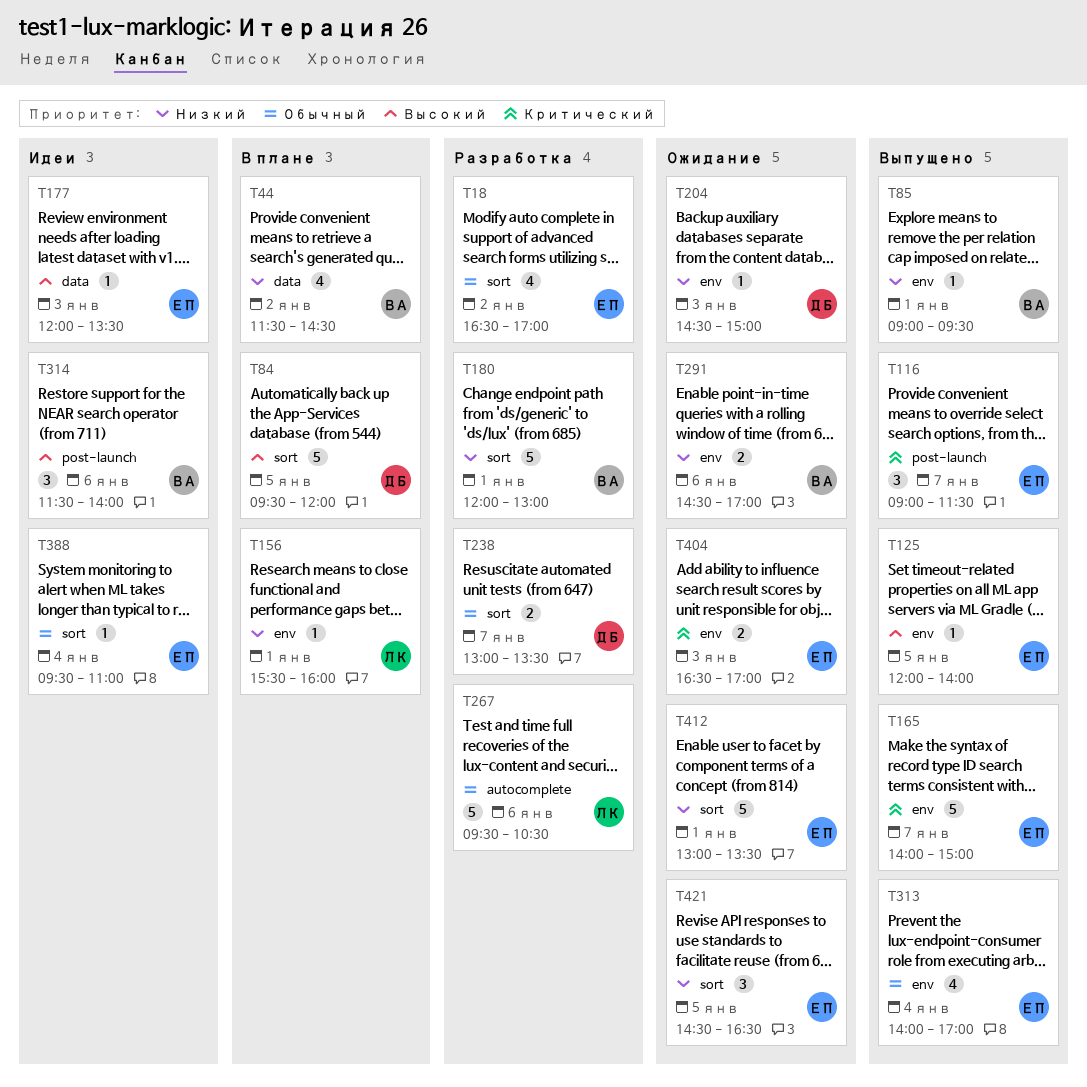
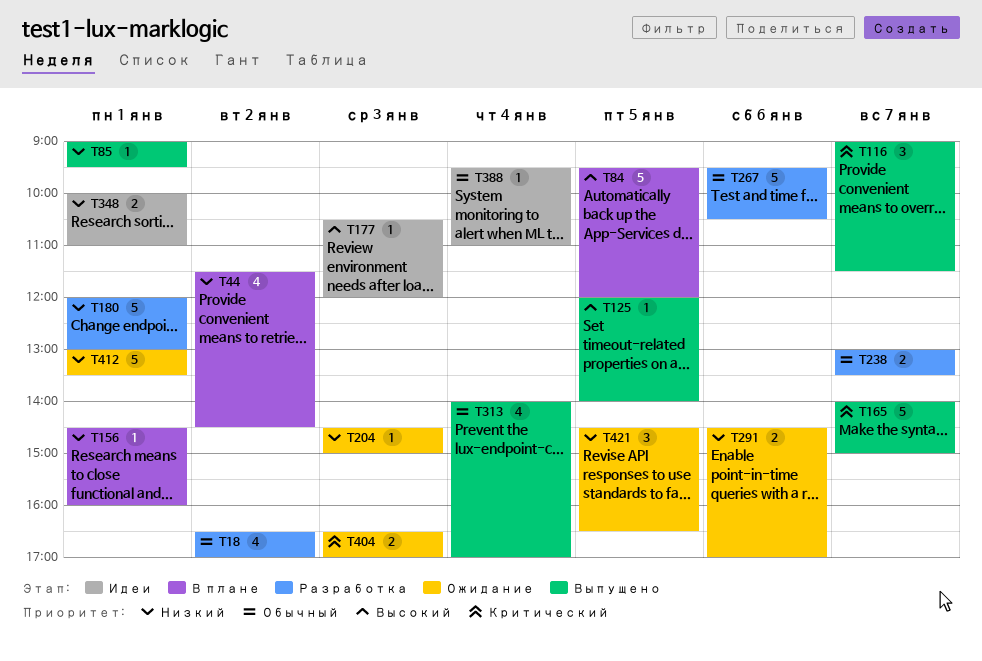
T156, begins: 15:30 -> 14:30
T177, begins: 12:00 -> 10:30
T177, ends: 13:30 -> 12:00
T314: present -> none
T348: none -> present

